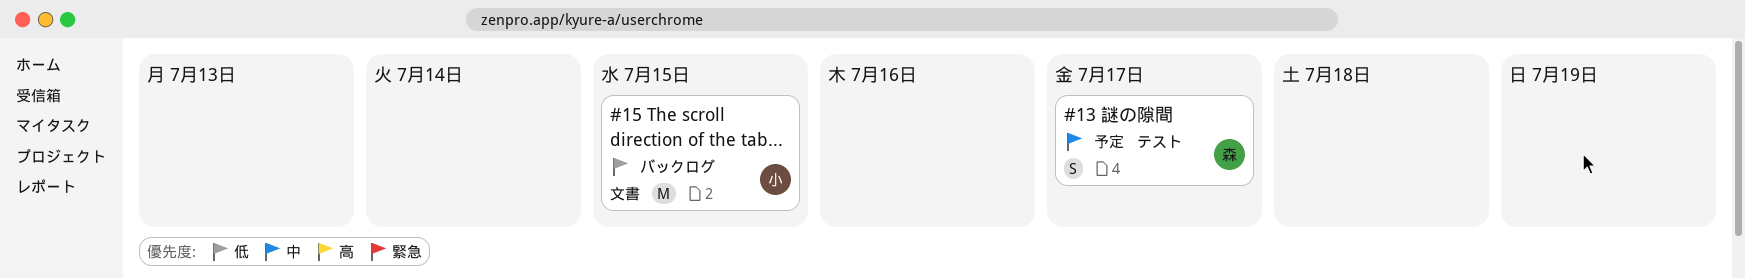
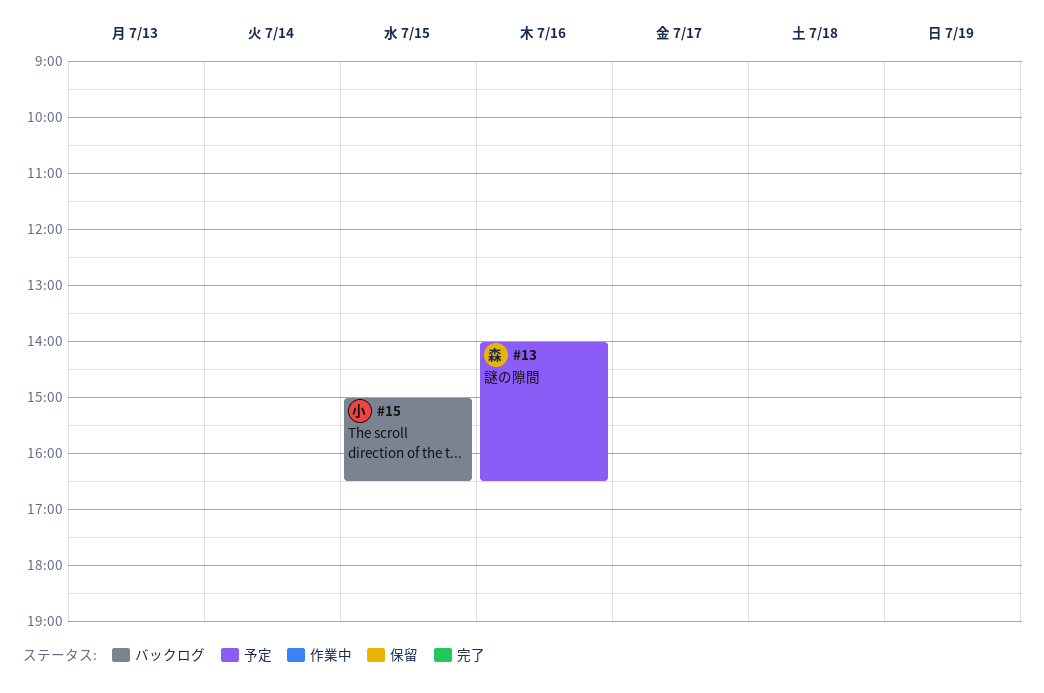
#13, day: Jul 17 -> Jul 16

